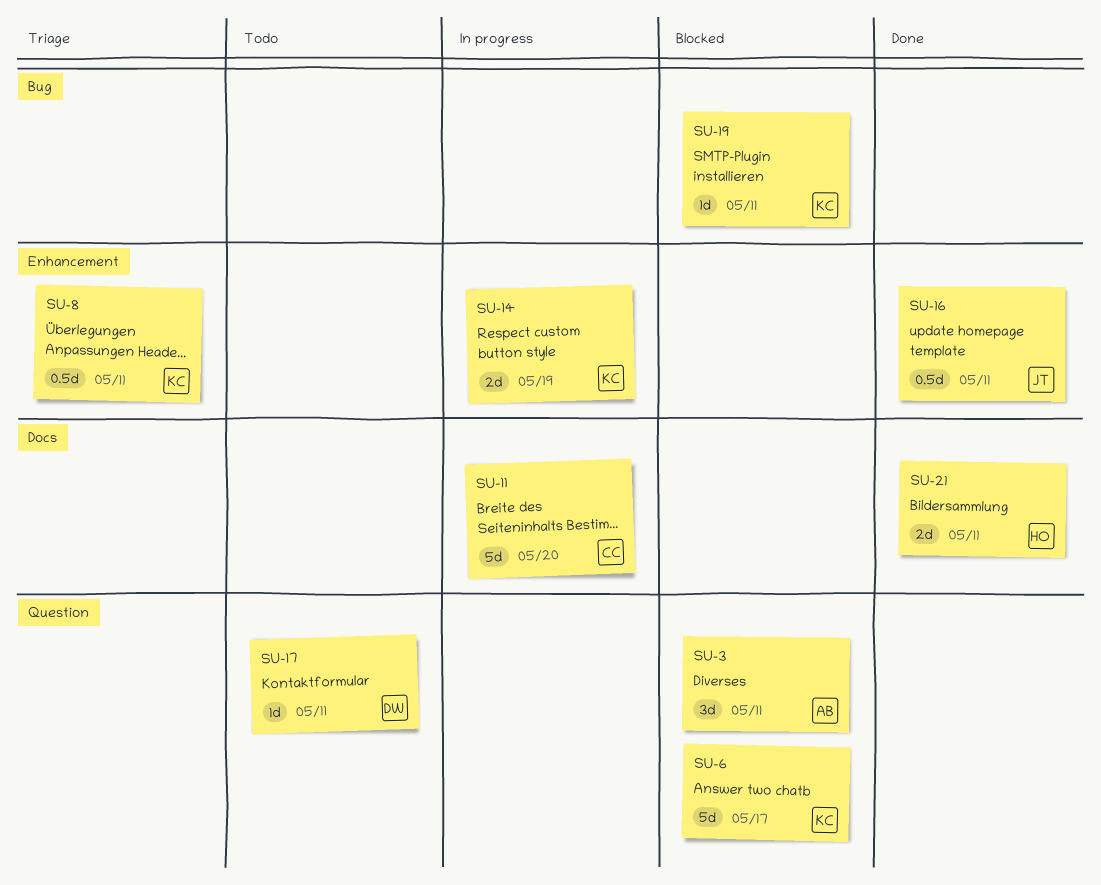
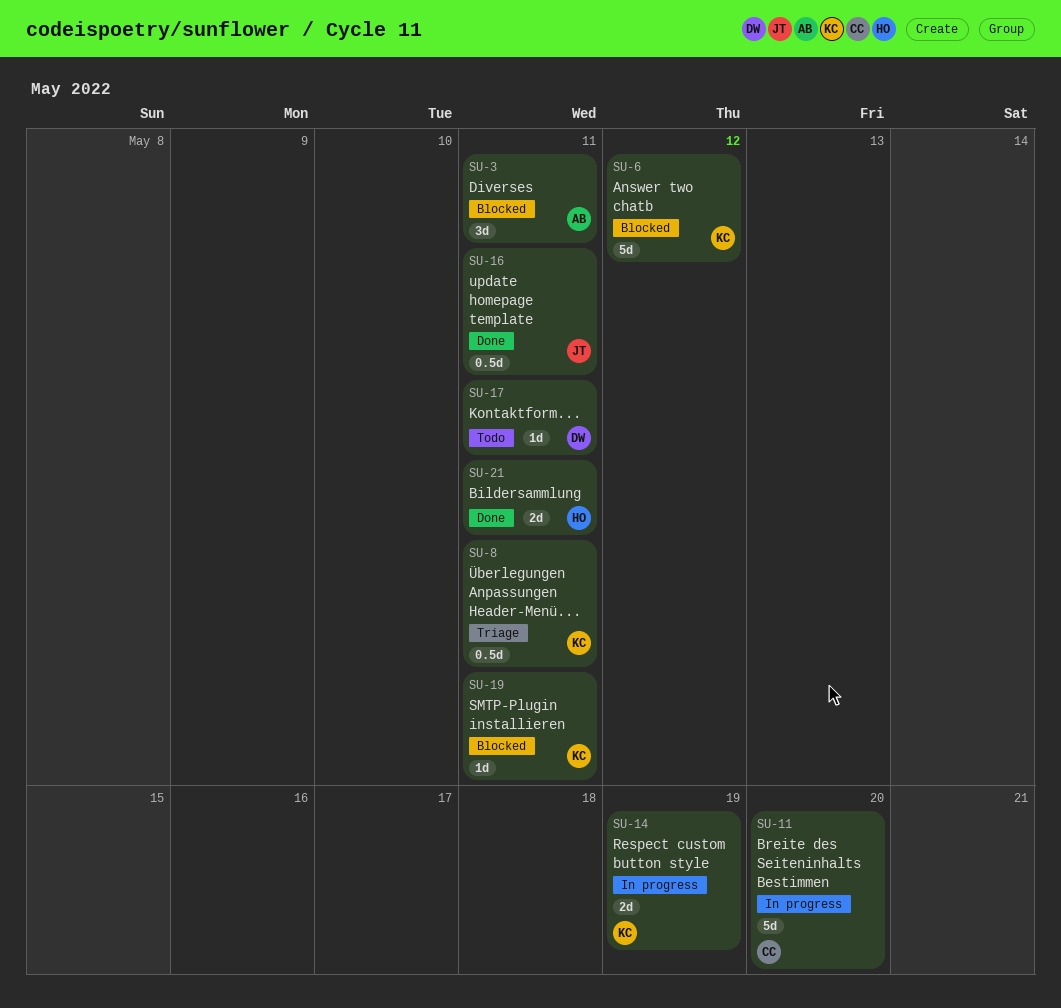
SU-6, due: May 17 -> May 12

